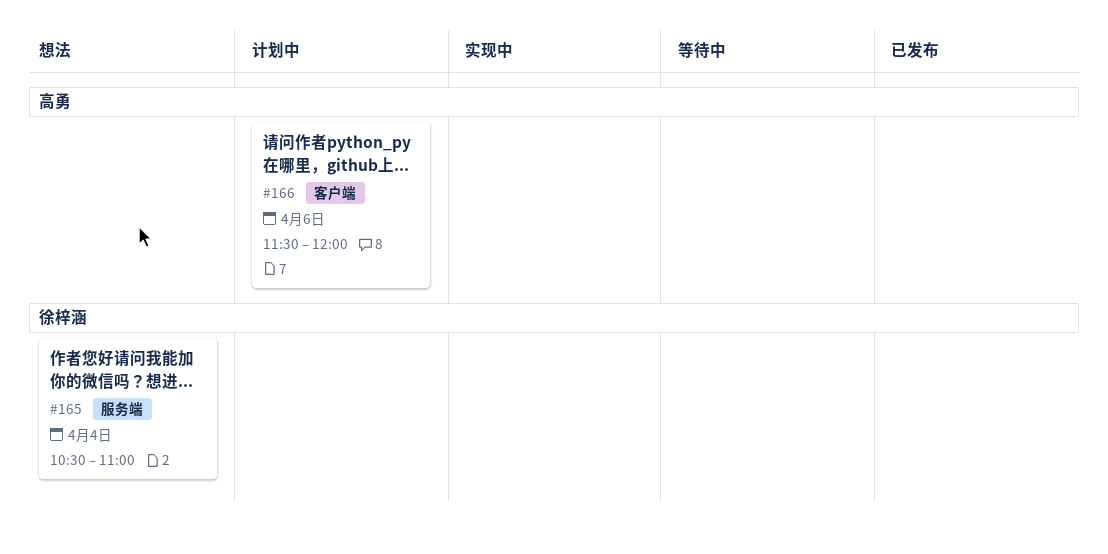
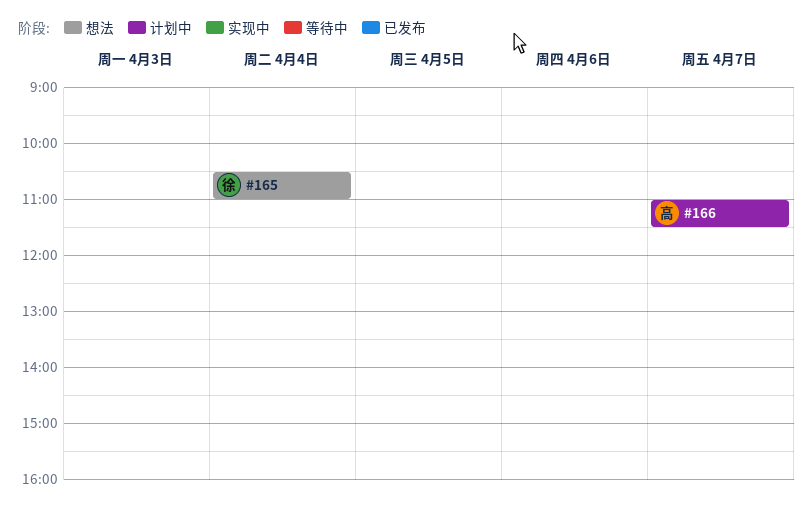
#166, day: Apr 6 -> Apr 7
#166, begins: 11:30 -> 11:00
#166, ends: 12:00 -> 11:30

